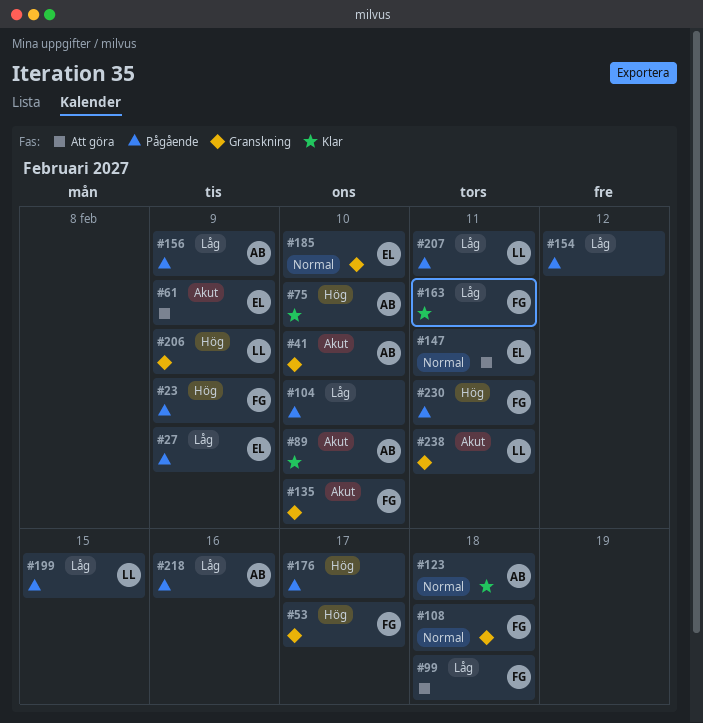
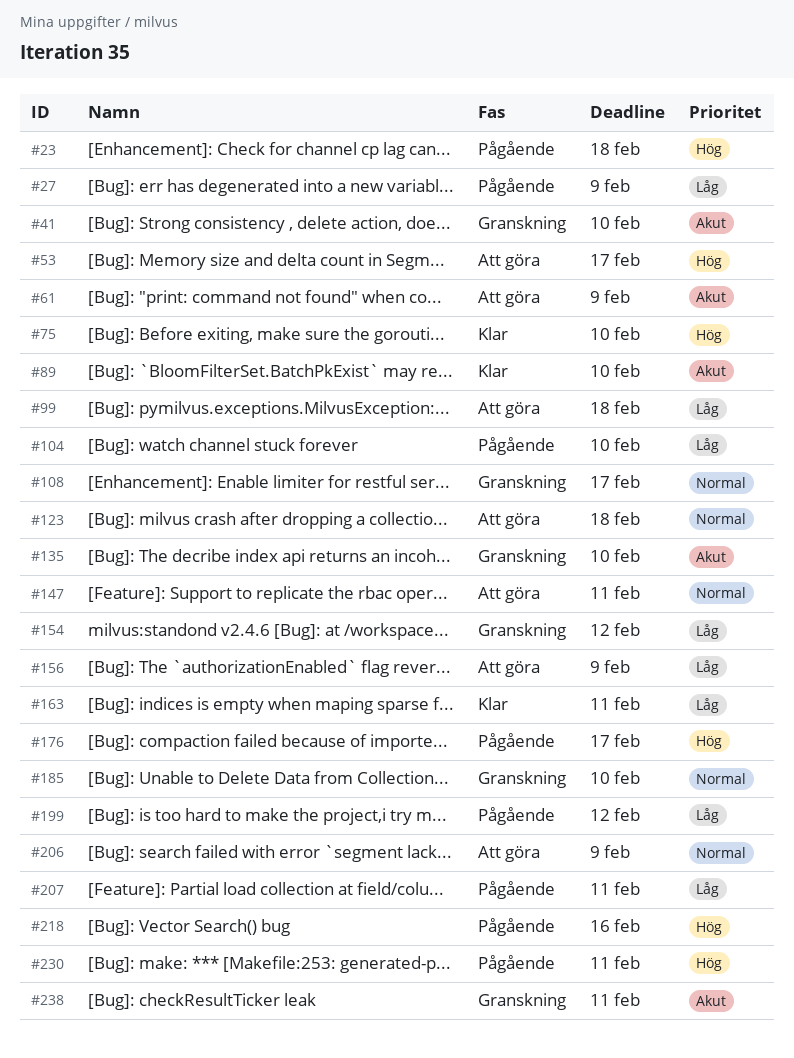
#23, due: Feb 9 -> Feb 18
#53, status: Granskning -> Att göra
#108, due: Feb 18 -> Feb 17
#123, status: Klar -> Att göra
#154, status: Pågående -> Granskning
#156, status: Pågående -> Att göra
#199, due: Feb 15 -> Feb 12
#206, status: Granskning -> Att göra
#206, priority: Hög -> Normal
#218, priority: Låg -> Hög

